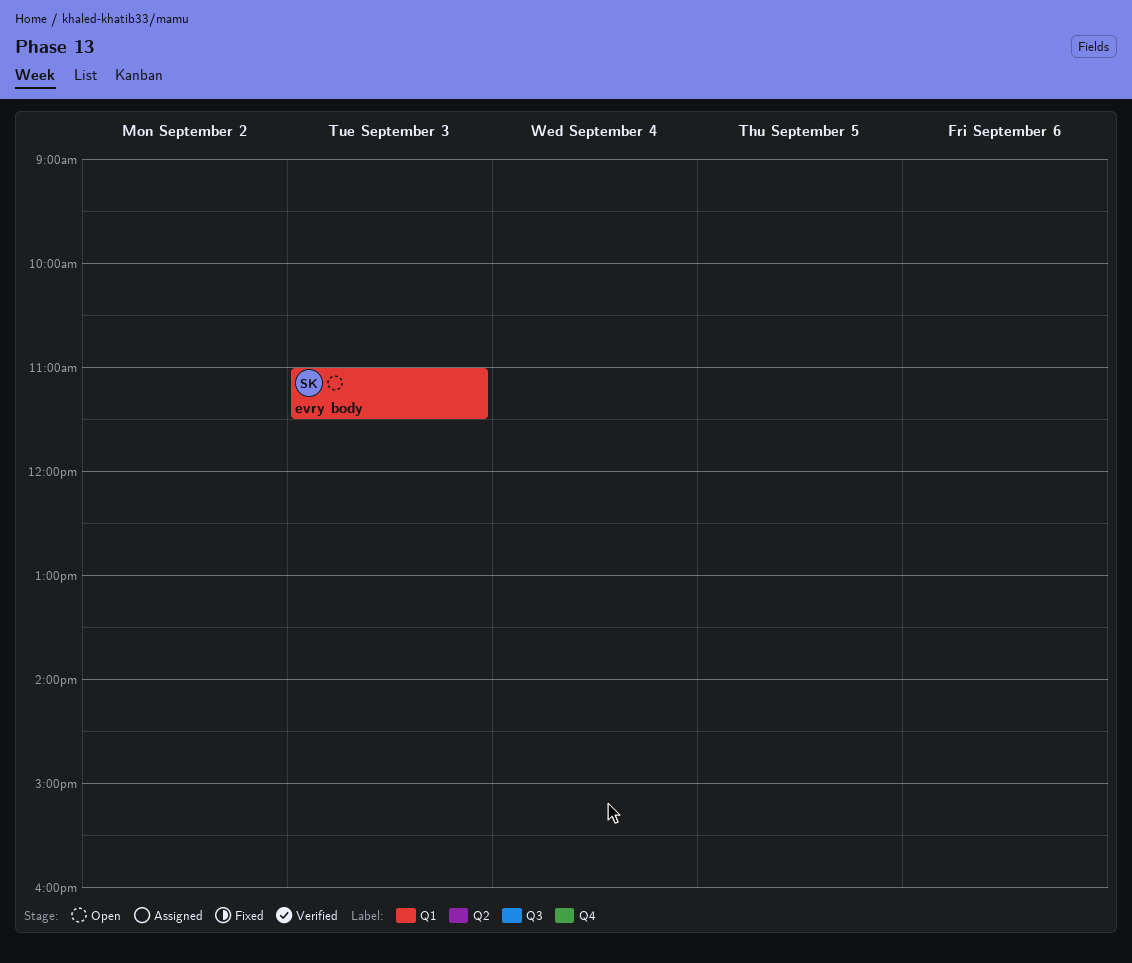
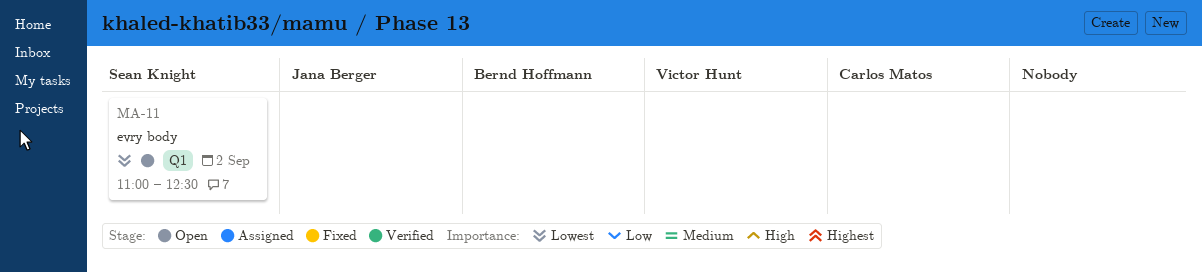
evry body, day: Sep 3 -> Sep 2
evry body, ends: 11:30 -> 12:30

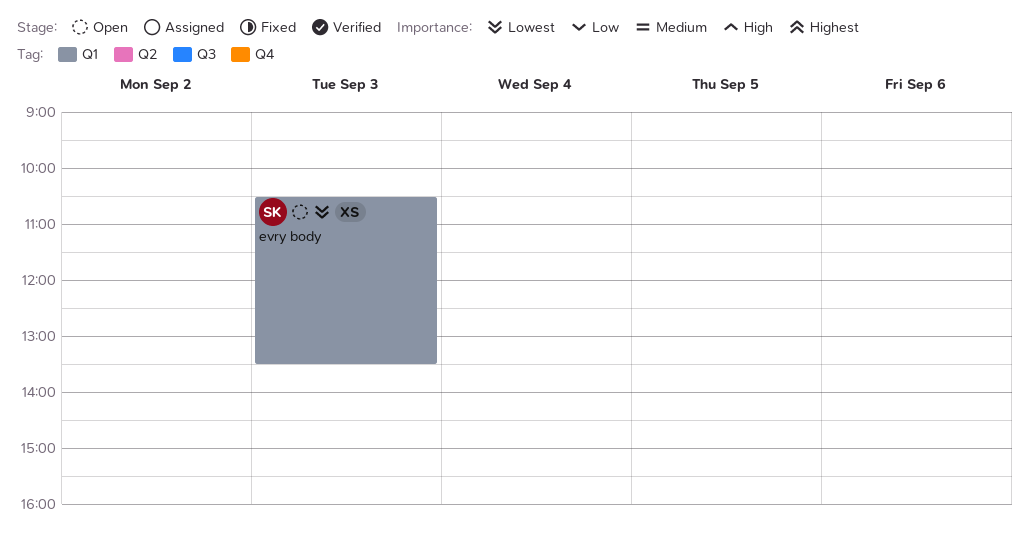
evry body, day: Sep 2 -> Sep 3
evry body, begins: 11:00 -> 10:30
evry body, ends: 12:30 -> 13:30

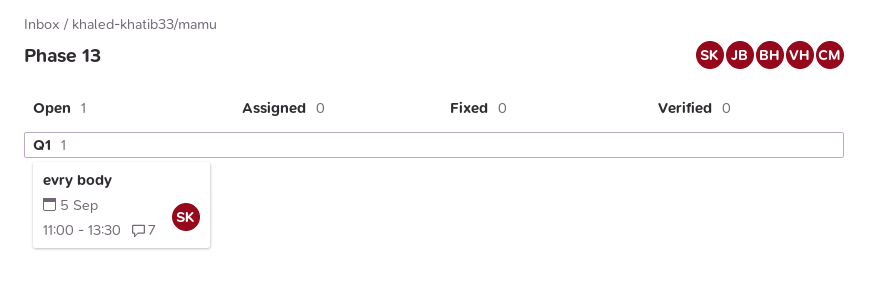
evry body, day: Sep 3 -> Sep 5
evry body, begins: 10:30 -> 11:00

